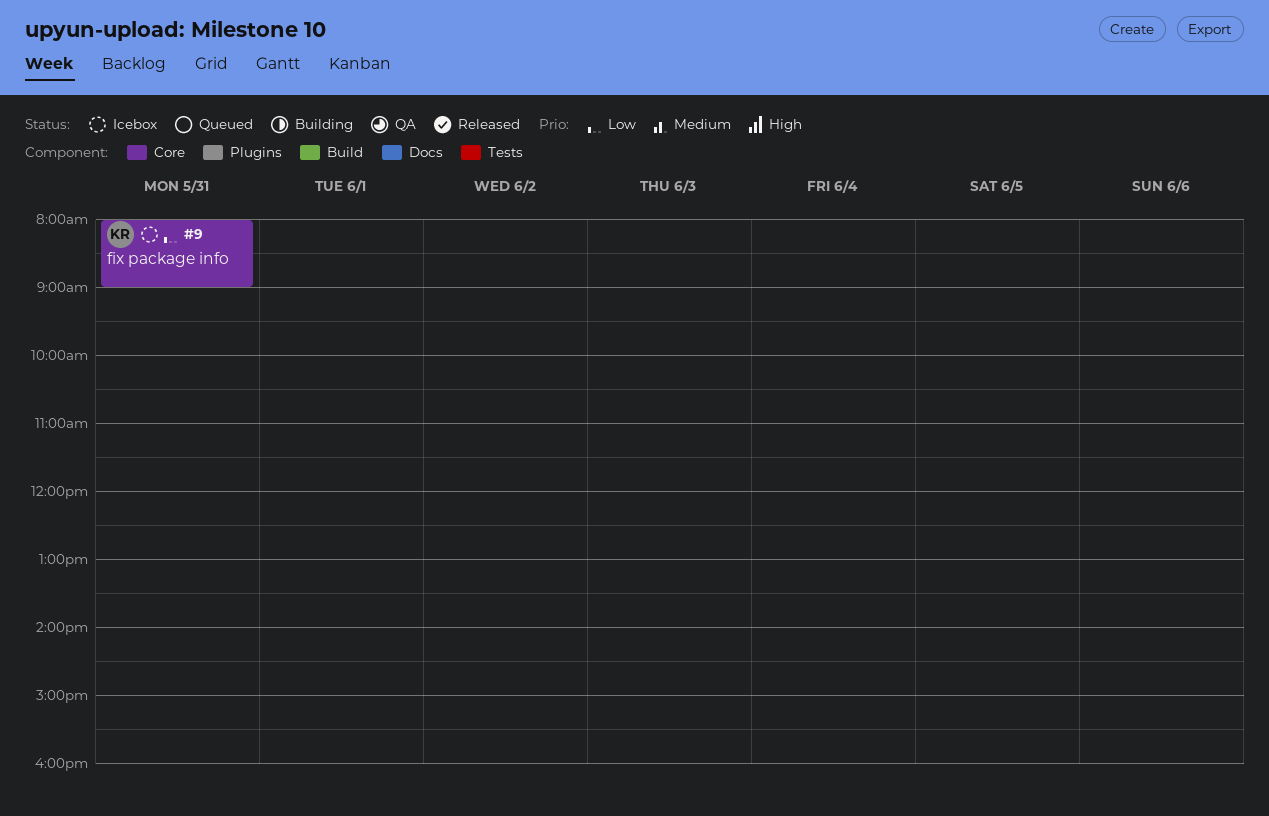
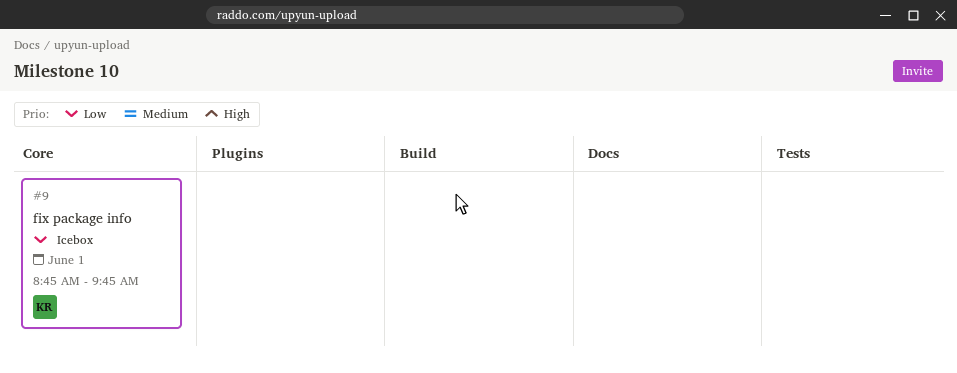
#9, day: May 31 -> Jun 1
#9, begins: 08:00 -> 08:45
#9, ends: 09:00 -> 09:45

